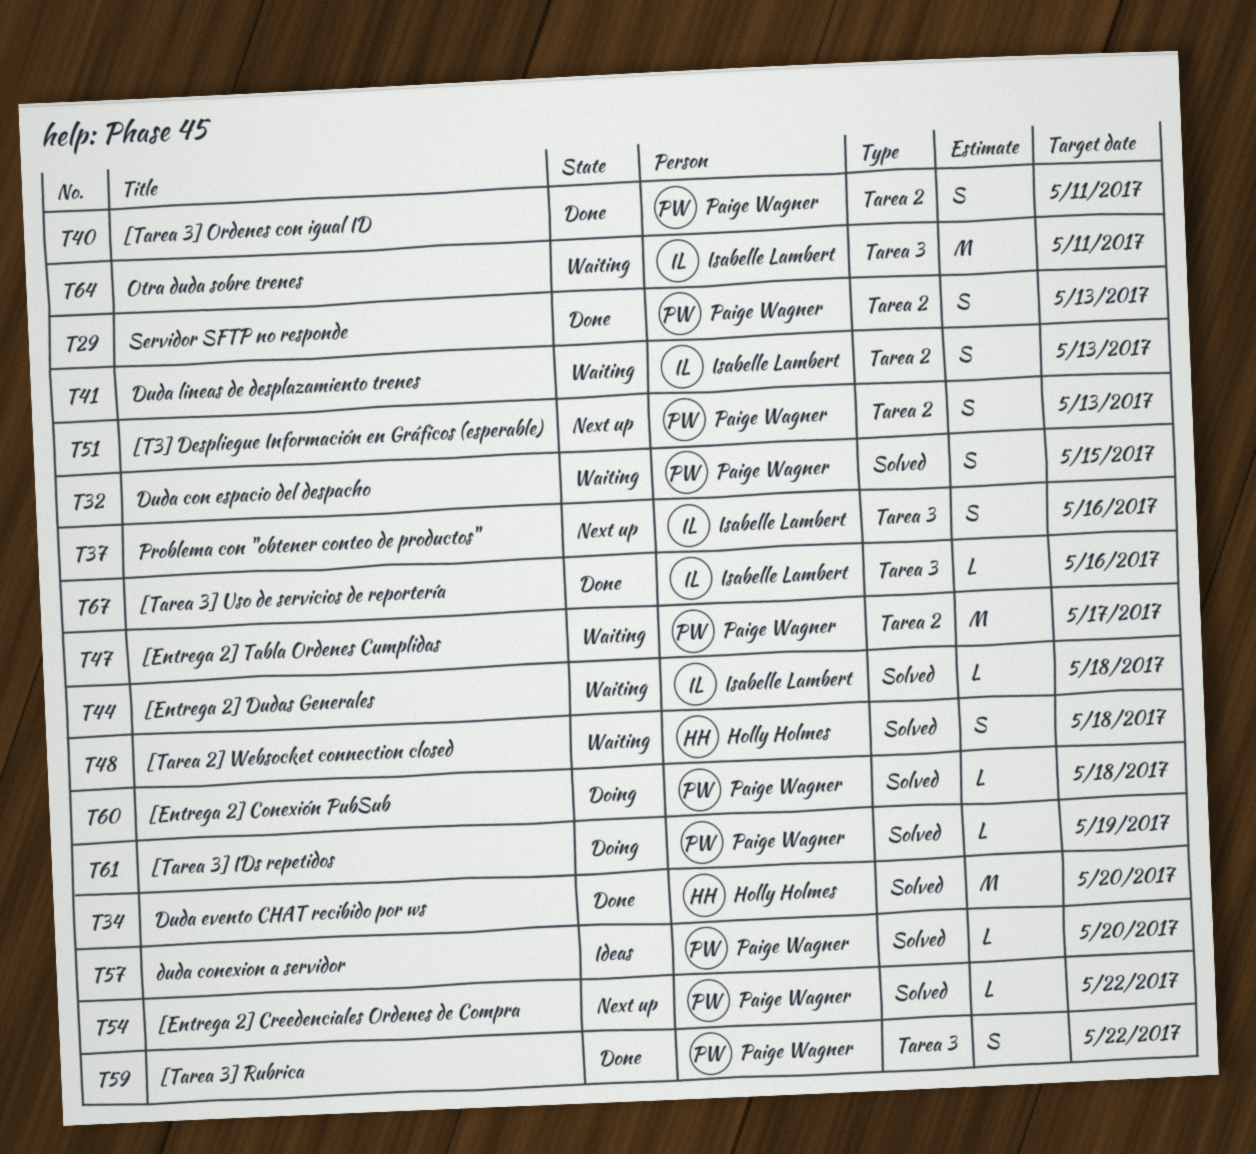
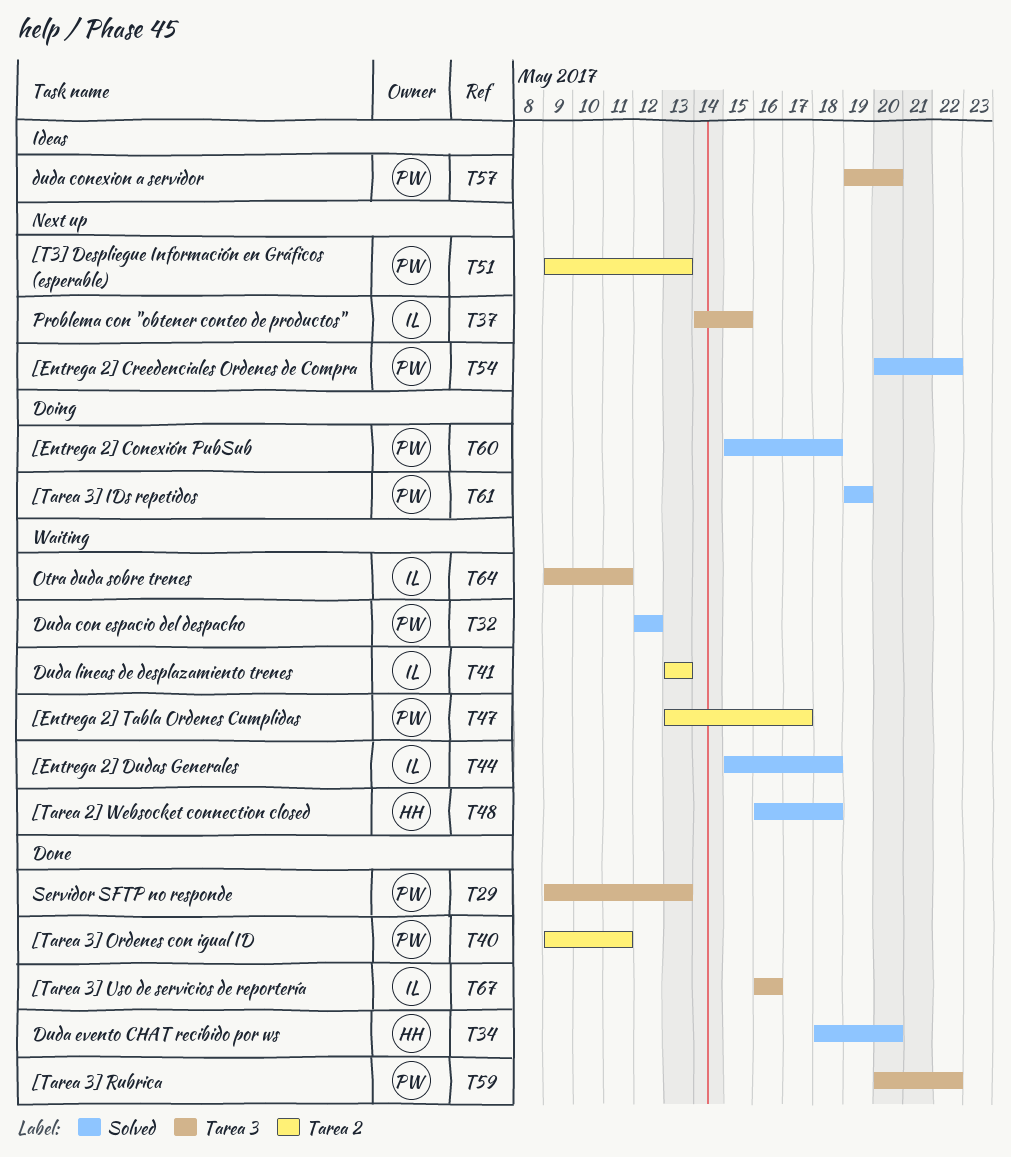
T29, label: Tarea 2 -> Tarea 3
T32, due: May 15 -> May 12
T37, due: May 16 -> May 15
T57, label: Solved -> Tarea 3

